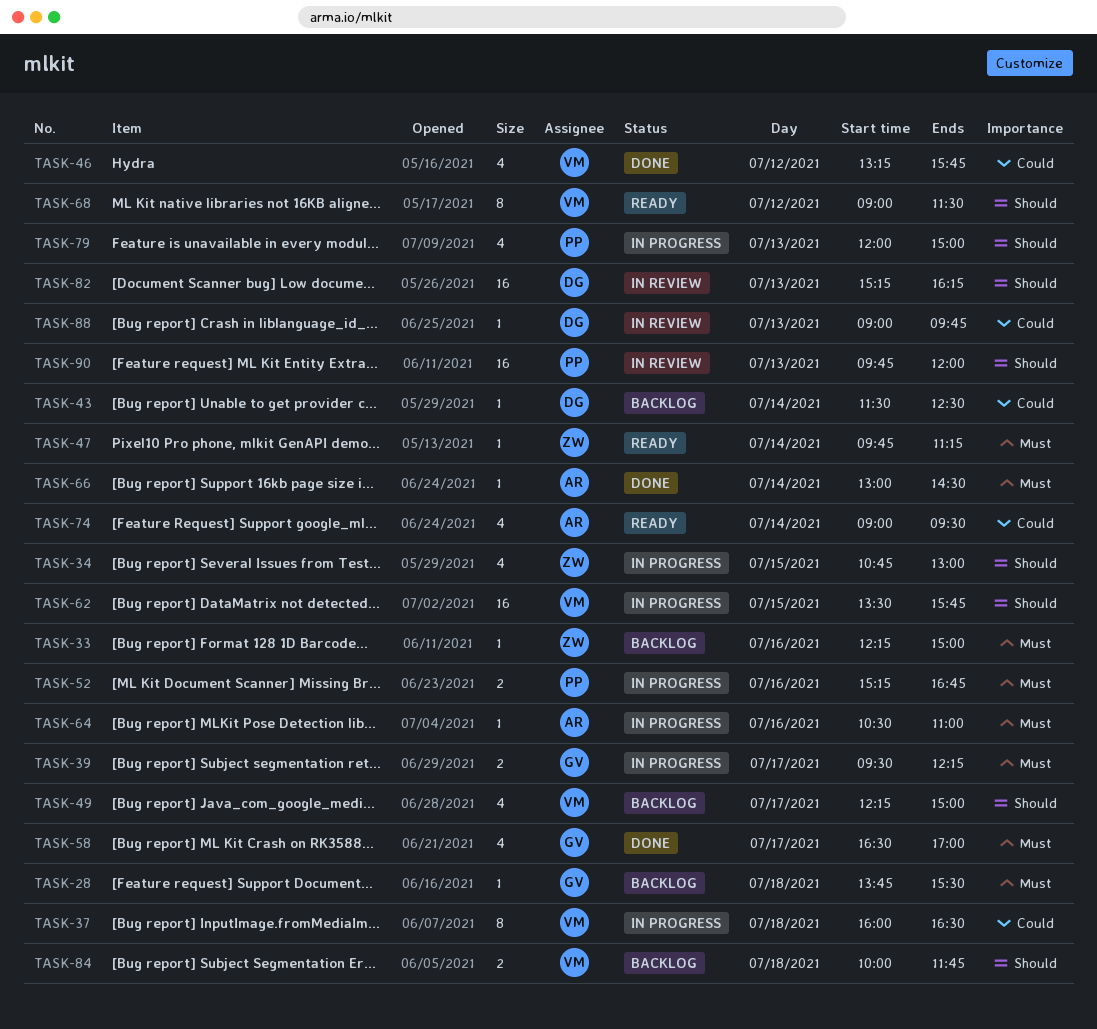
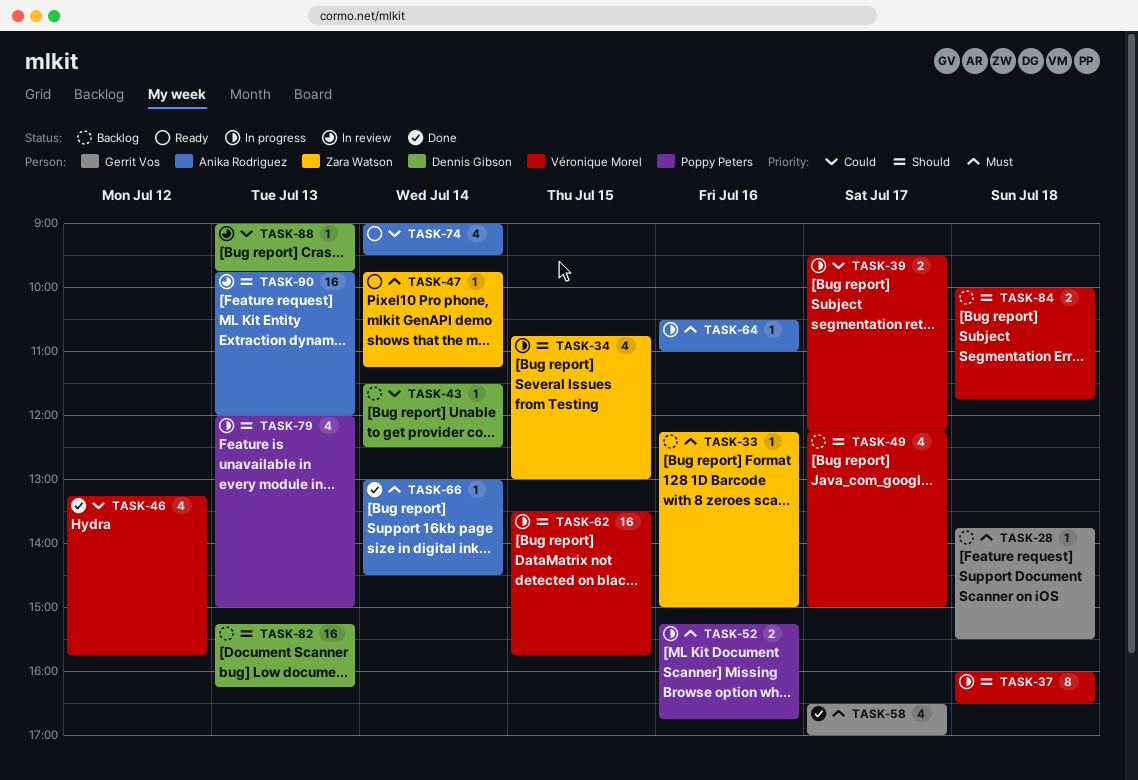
TASK-37, priority: Could -> Should
TASK-39, owner: Gerrit Vos -> Véronique Morel
TASK-39, priority: Must -> Could
TASK-68: present -> none
TASK-82, status: In review -> Backlog
TASK-90, owner: Poppy Peters -> Anika Rodriguez

